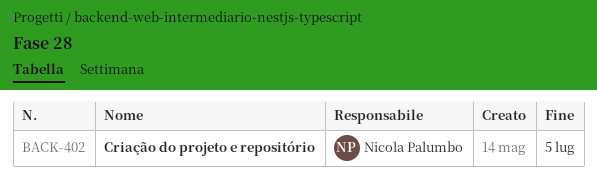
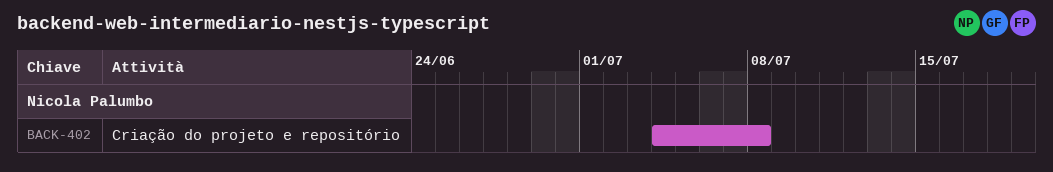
BACK-402, due: Jul 5 -> Jul 8

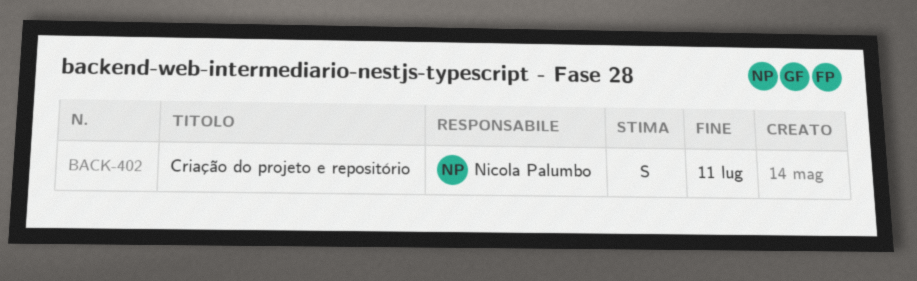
BACK-402, due: Jul 8 -> Jul 11

